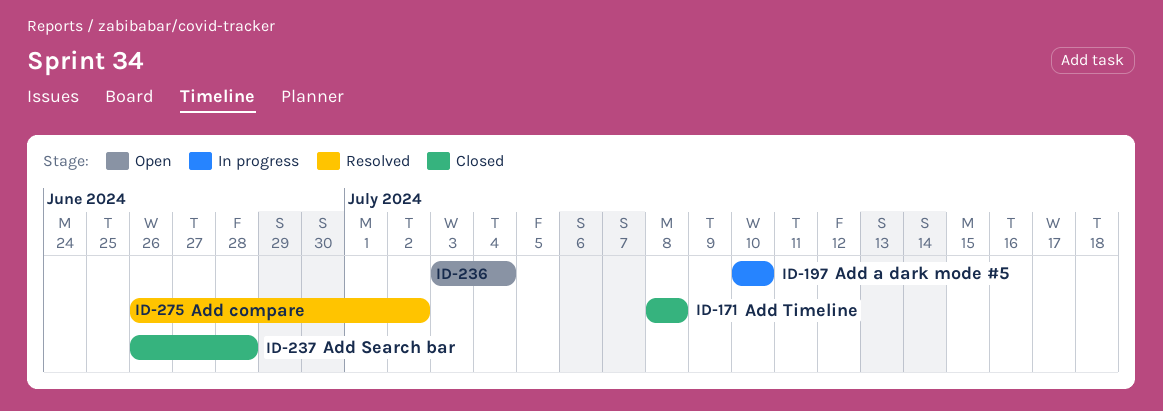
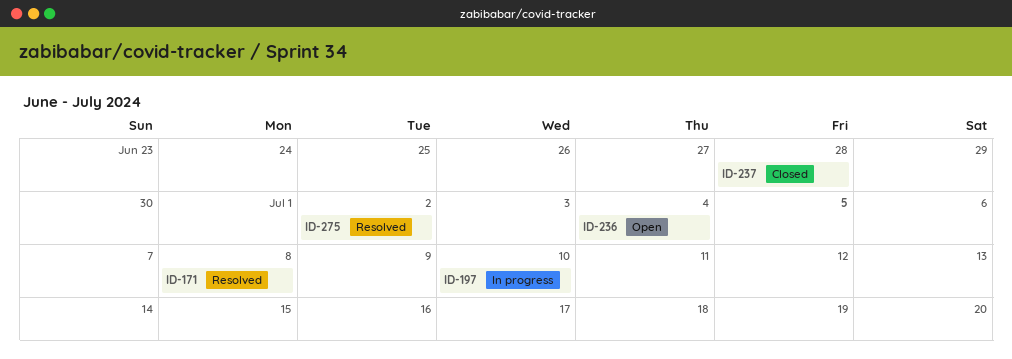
ID-171, status: Closed -> Resolved

